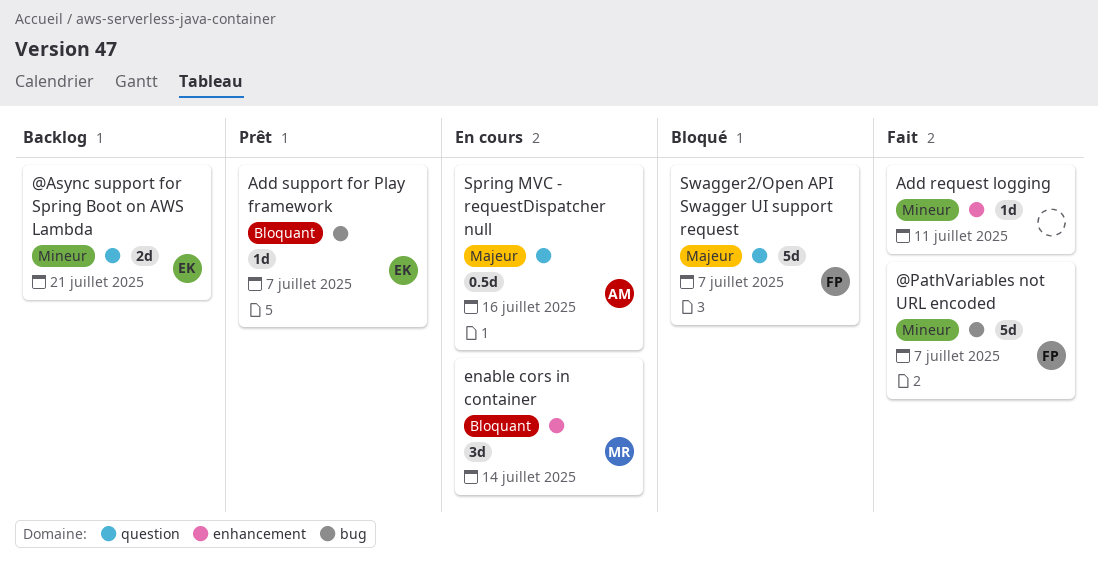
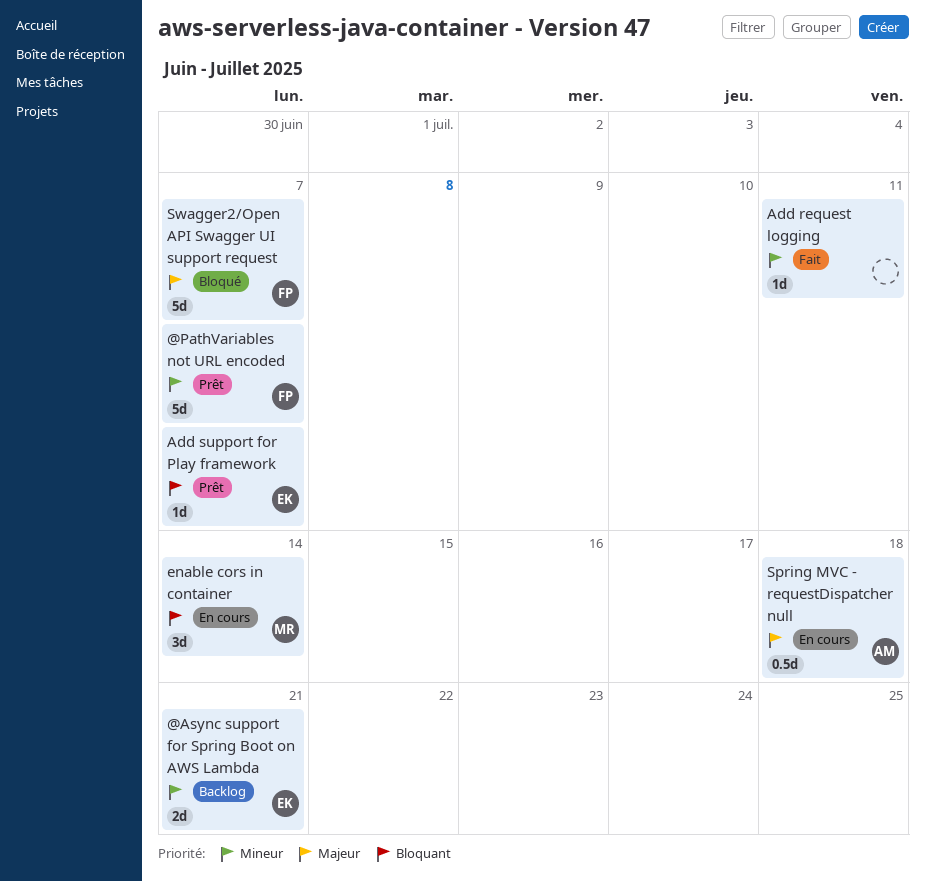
@PathVariables not URL encoded, status: Fait -> Prêt
Spring MVC - requestDispatcher null, due: Jul 16 -> Jul 18

